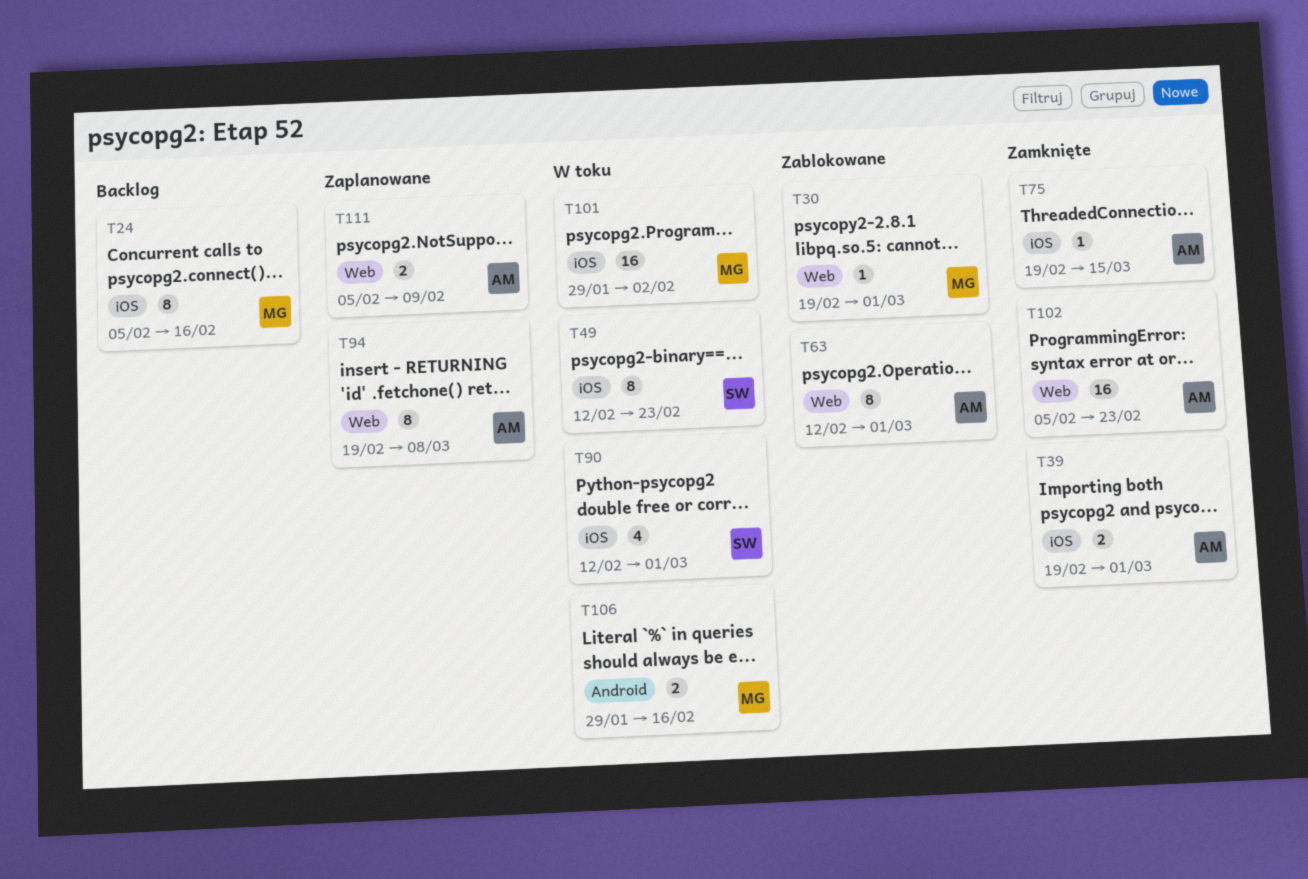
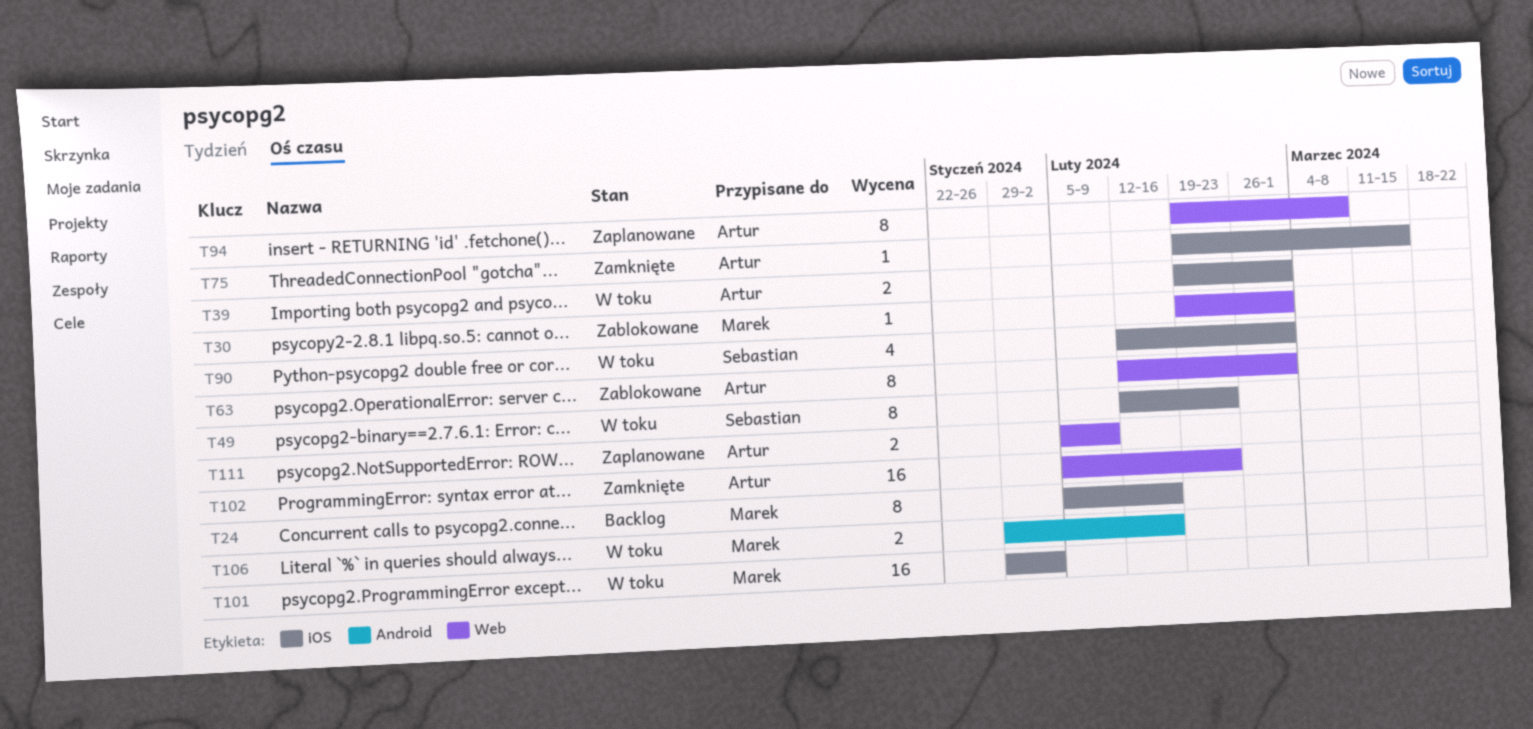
T39, status: Zamknięte -> W toku

